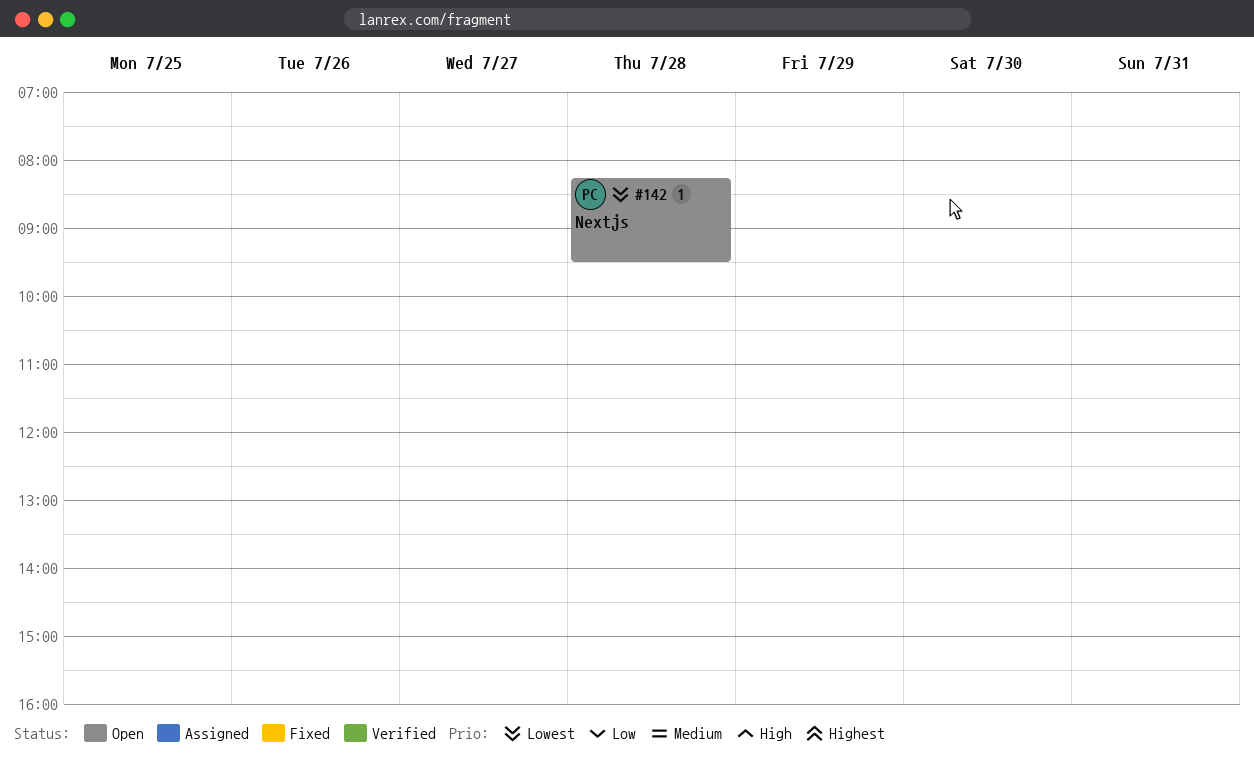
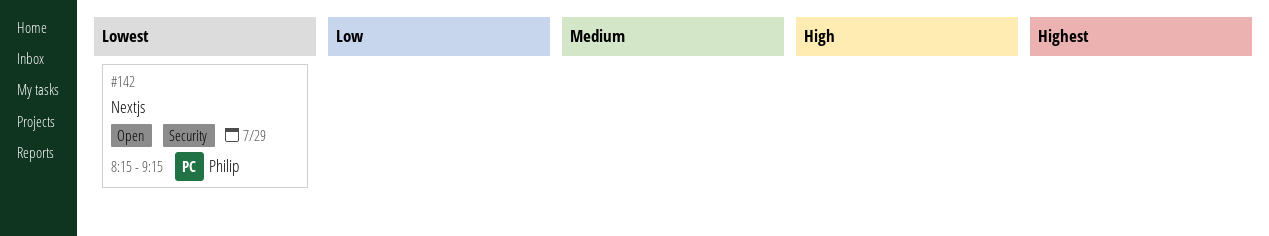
#142, day: Jul 28 -> Jul 29
#142, ends: 09:30 -> 09:15

